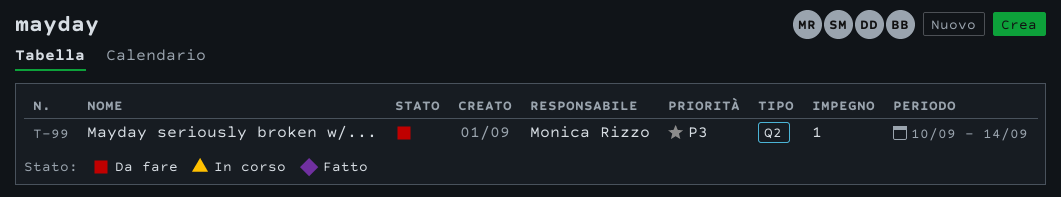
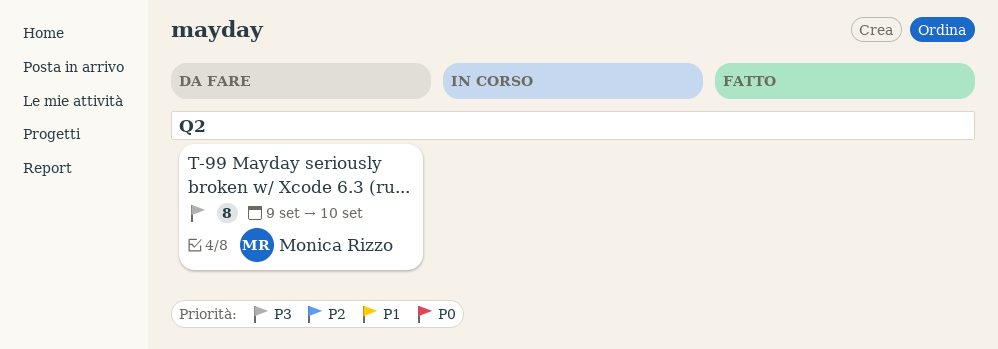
T-99, estimate: 1 -> 8
T-99, start: Sep 10 -> Sep 9
T-99, due: Sep 14 -> Sep 10

